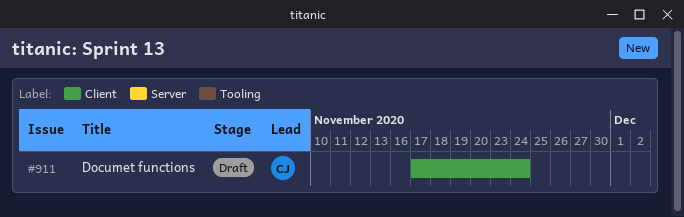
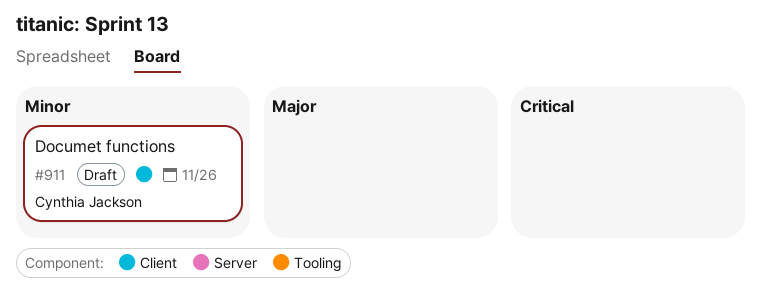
#911, due: Nov 24 -> Nov 26

